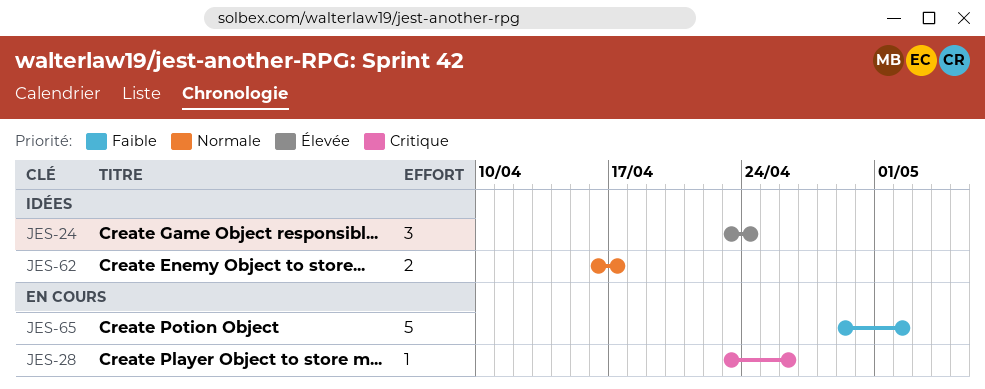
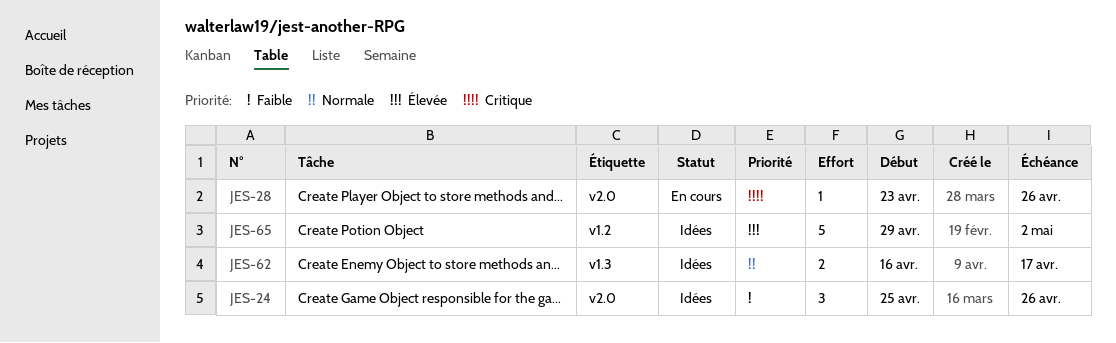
JES-24, priority: Élevée -> Faible
JES-24, start: Apr 23 -> Apr 25
JES-24, due: Apr 24 -> Apr 26
JES-65, status: En cours -> Idées
JES-65, priority: Faible -> Élevée

